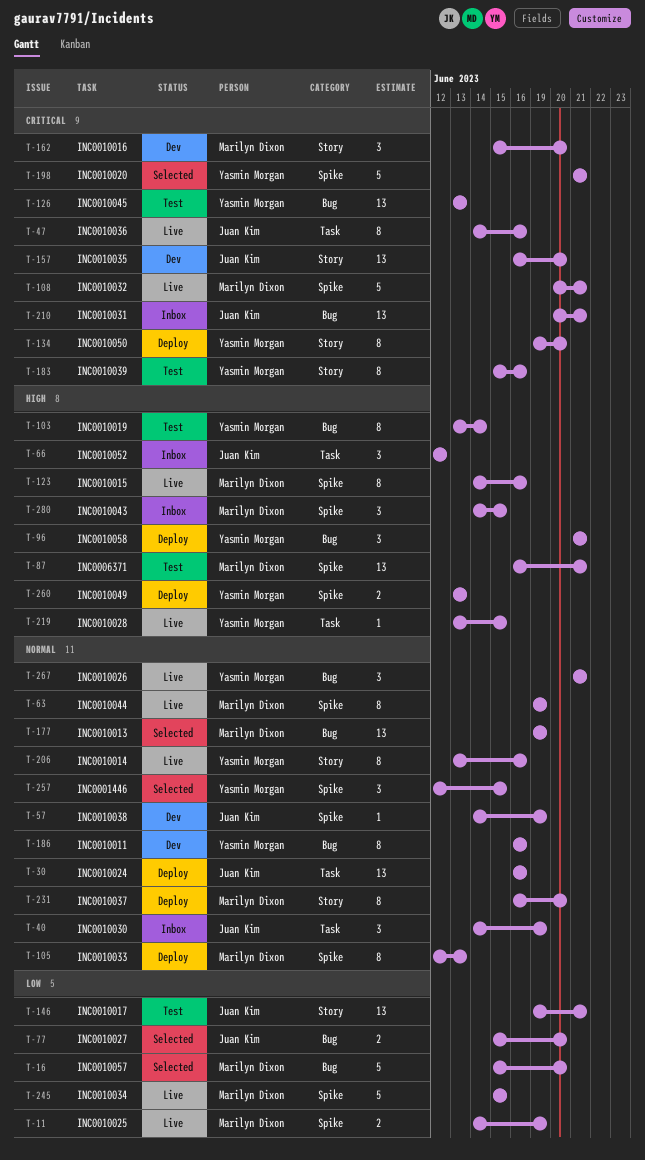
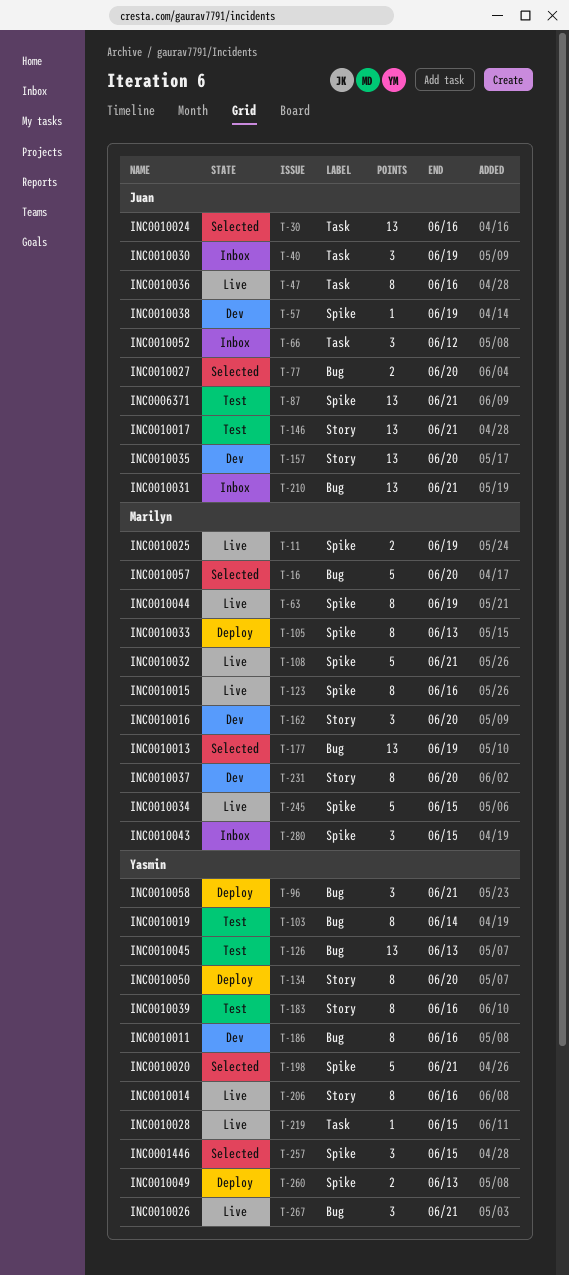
T-30, status: Deploy -> Selected
T-87, owner: Marilyn Dixon -> Juan Kim
T-231, status: Deploy -> Dev

